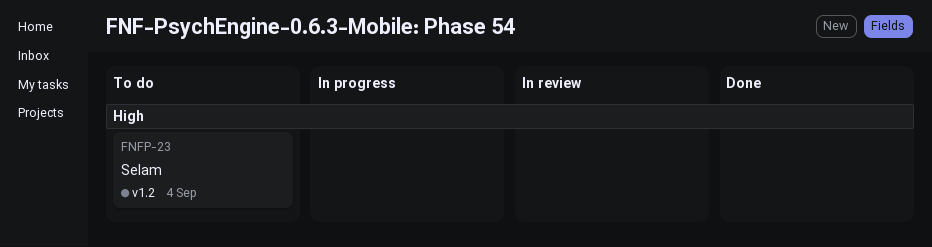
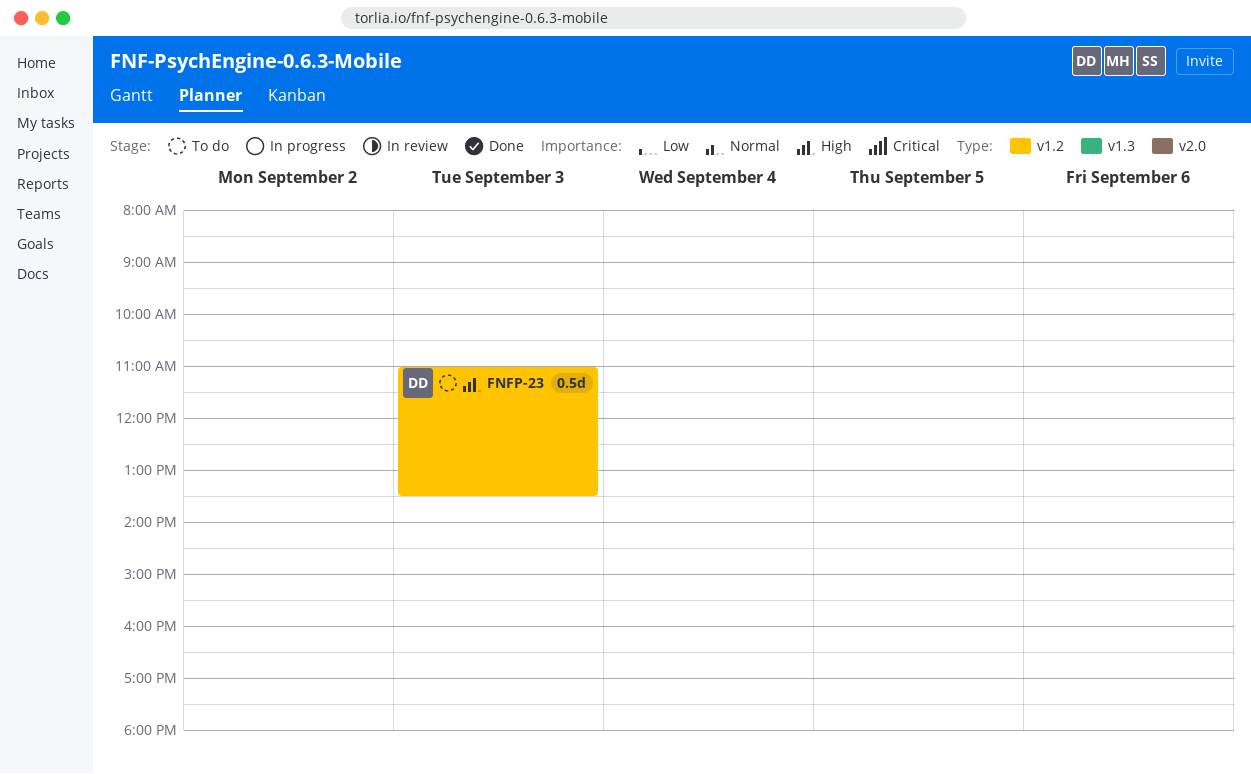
FNFP-23, day: Sep 4 -> Sep 3

